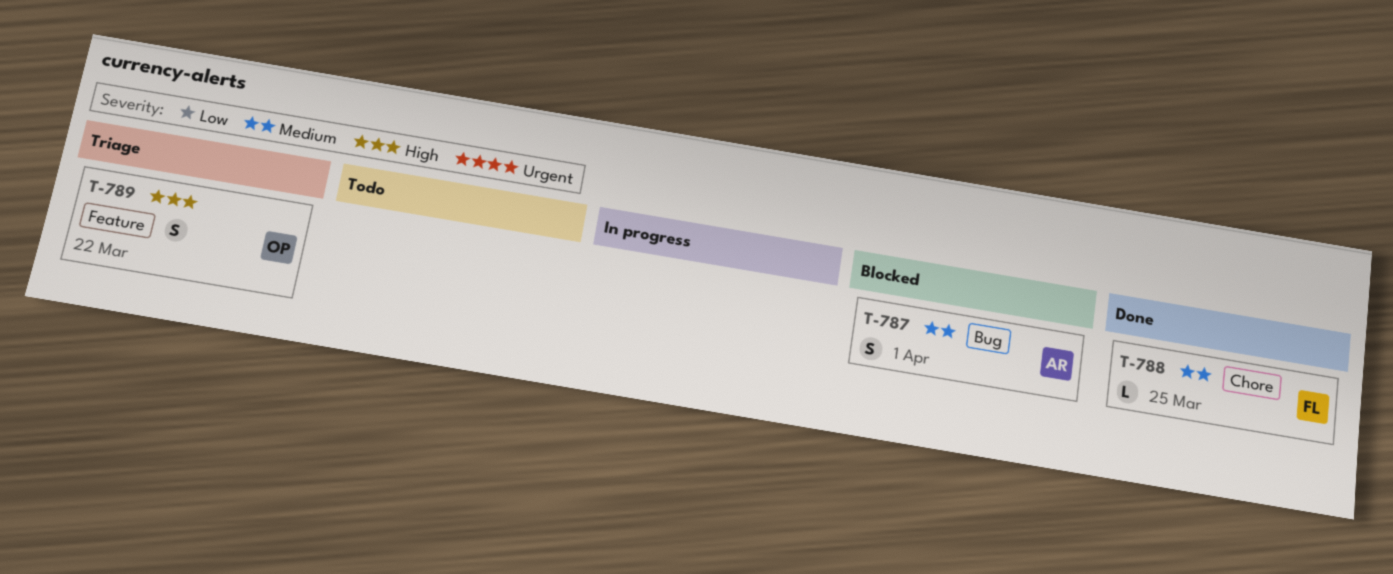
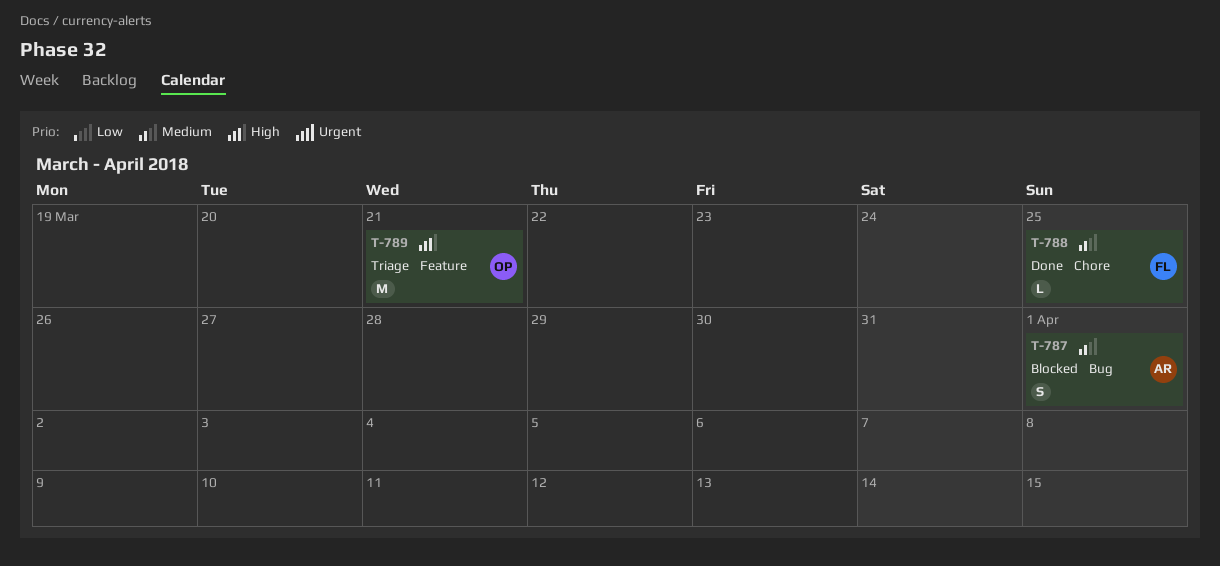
T-789, estimate: S -> M
T-789, due: Mar 22 -> Mar 21

